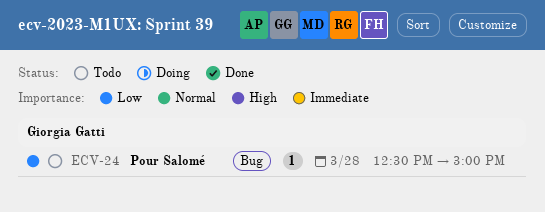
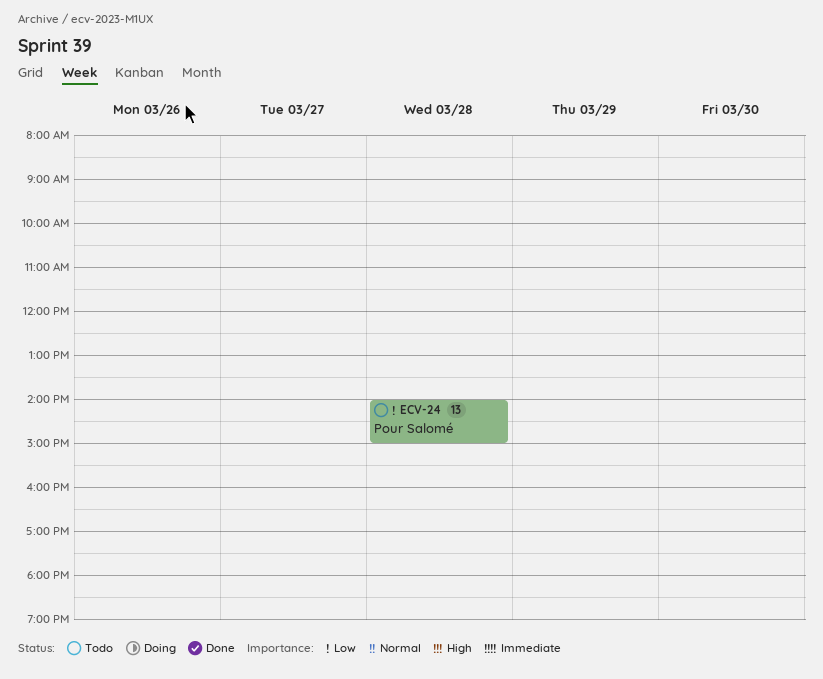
ECV-24, estimate: 1 -> 13
ECV-24, begins: 12:30 -> 14:00

